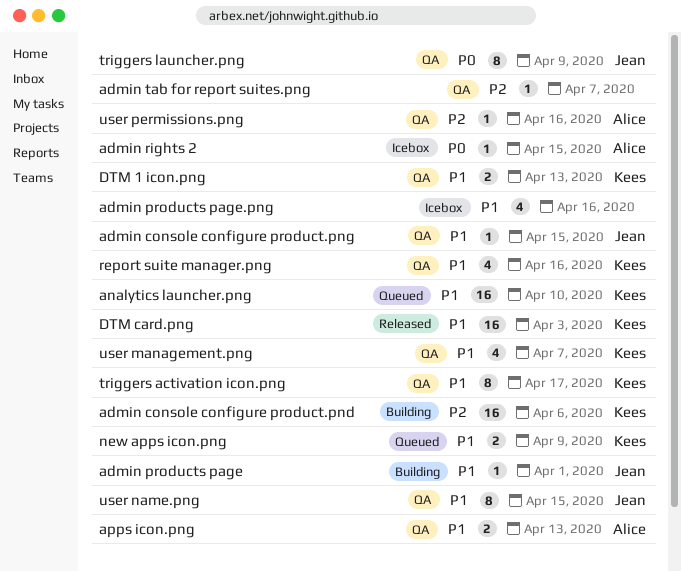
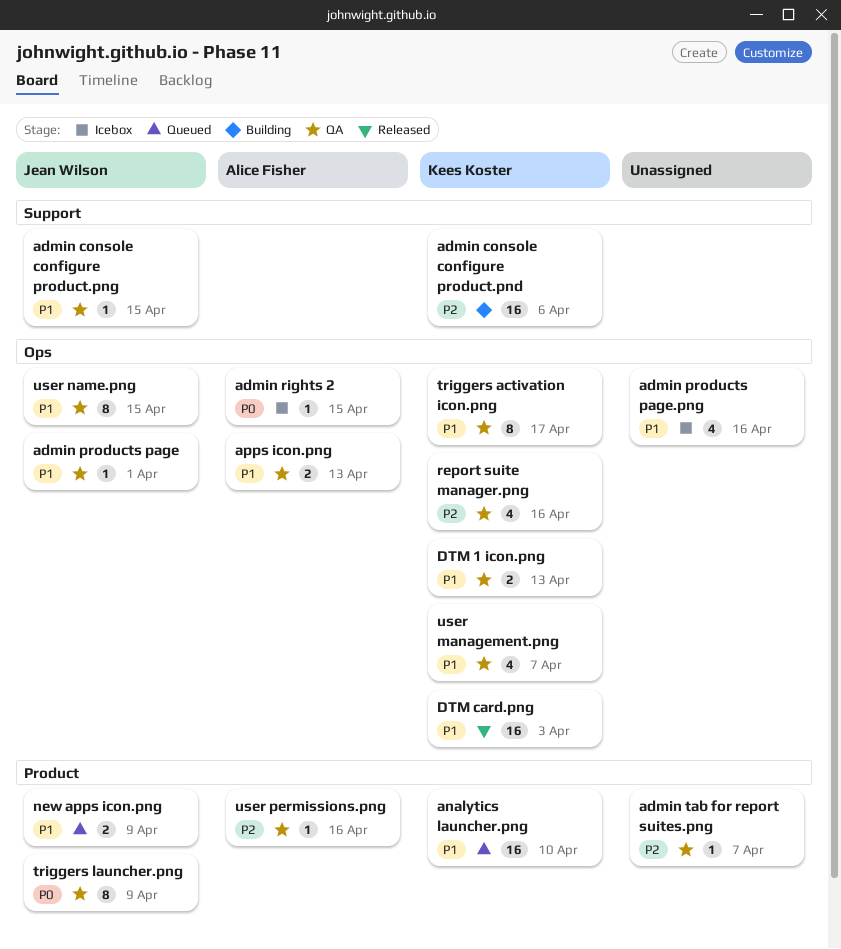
admin products page, status: Building -> QA
new apps icon.png, owner: Kees Koster -> Jean Wilson
report suite manager.png, priority: P1 -> P2

